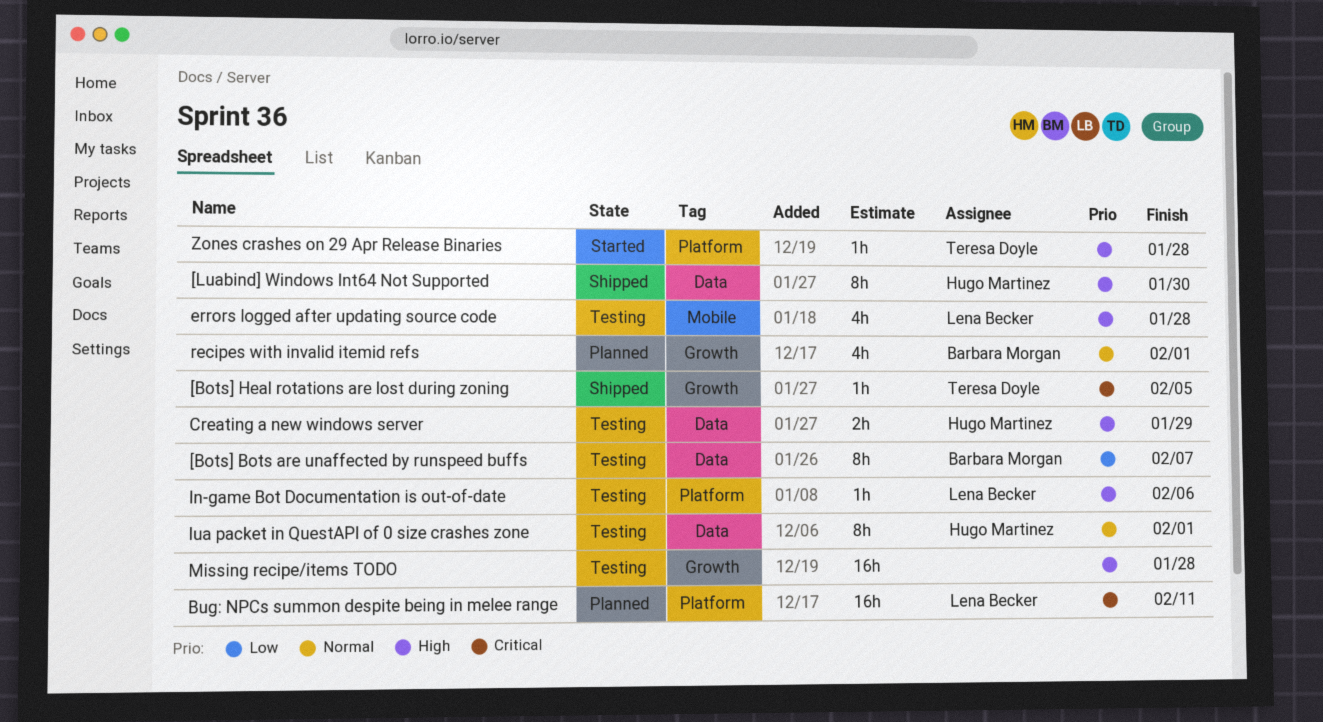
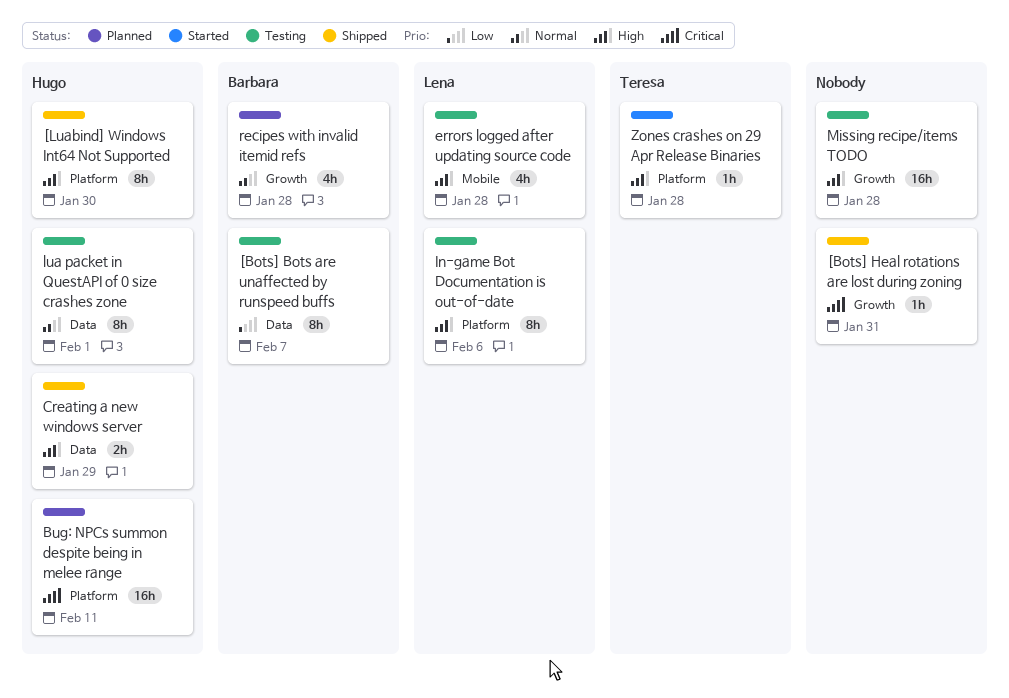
[Bots] Heal rotations are lost during zoning, owner: Teresa Doyle -> none
[Bots] Heal rotations are lost during zoning, due: Feb 5 -> Jan 31
[Luabind] Windows Int64 Not Supported, label: Data -> Platform
Bug: NPCs summon despite being in melee range, owner: Lena Becker -> Hugo Martinez
Creating a new windows server, status: Testing -> Shipped
In-game Bot Documentation is out-of-date, estimate: 1h -> 8h
recipes with invalid itemid refs, due: Feb 1 -> Jan 28

